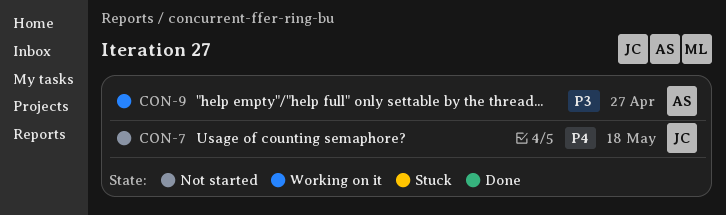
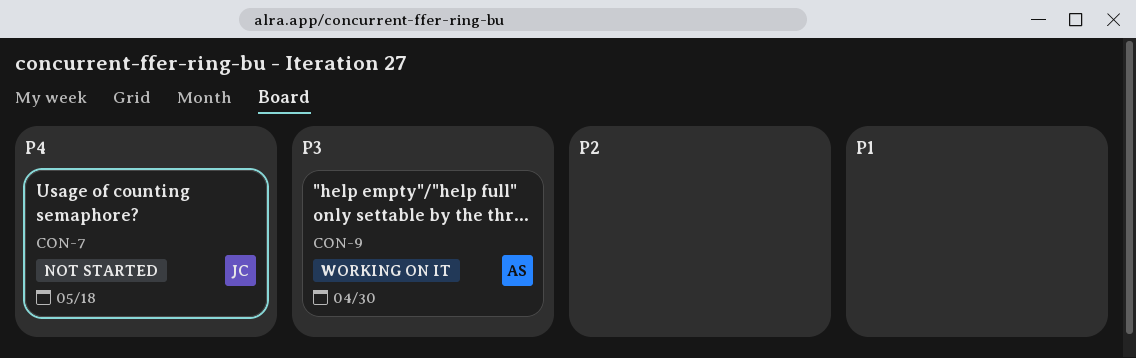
CON-9, due: Apr 27 -> Apr 30

